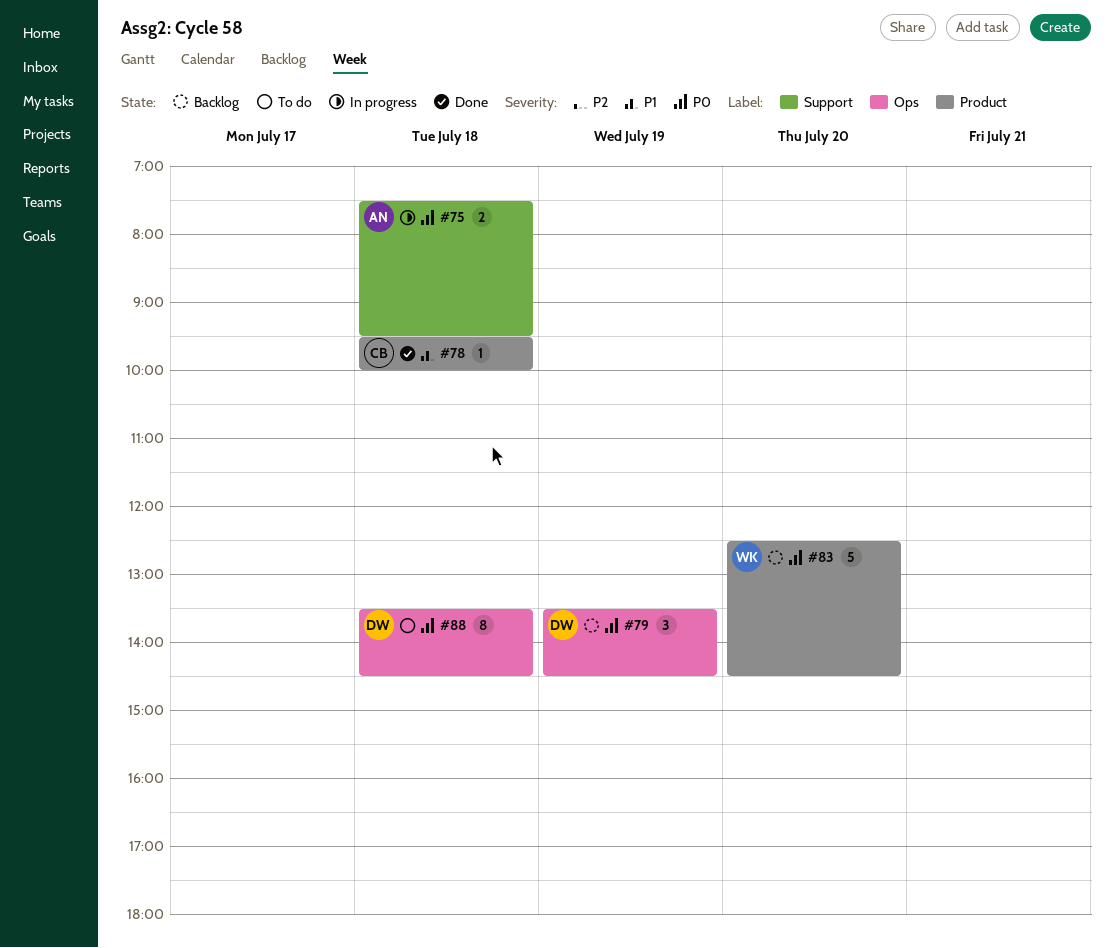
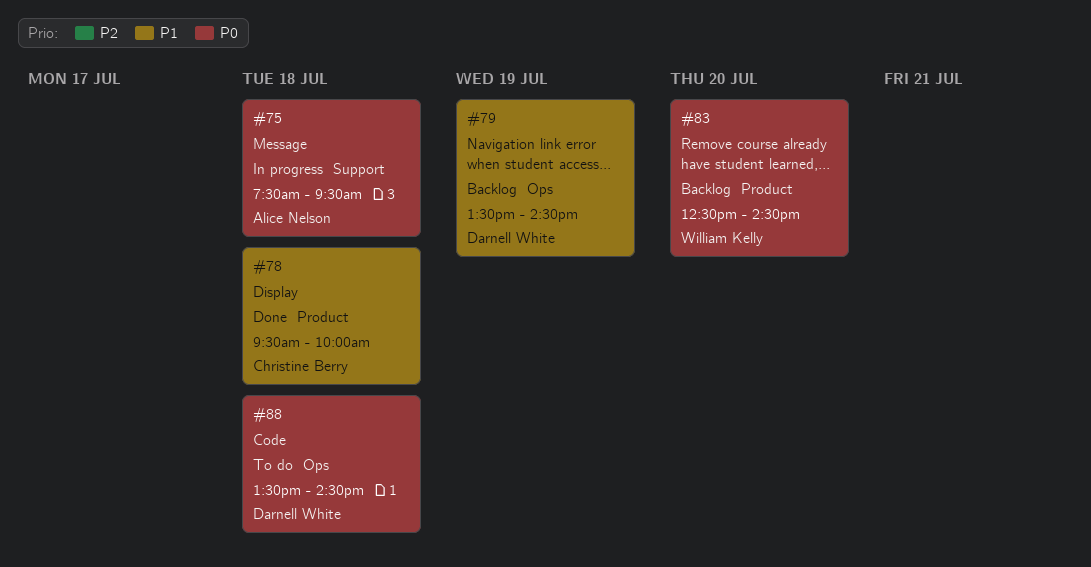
#79, priority: P0 -> P1

